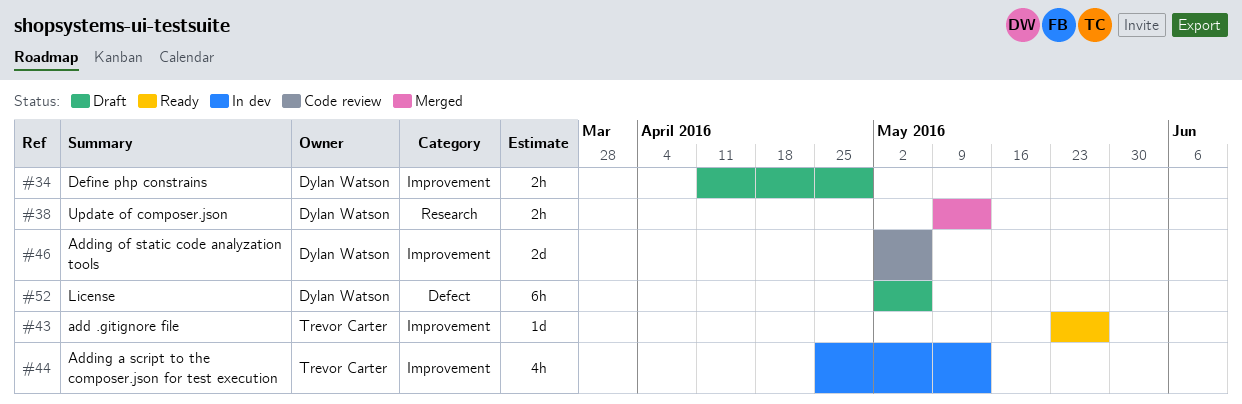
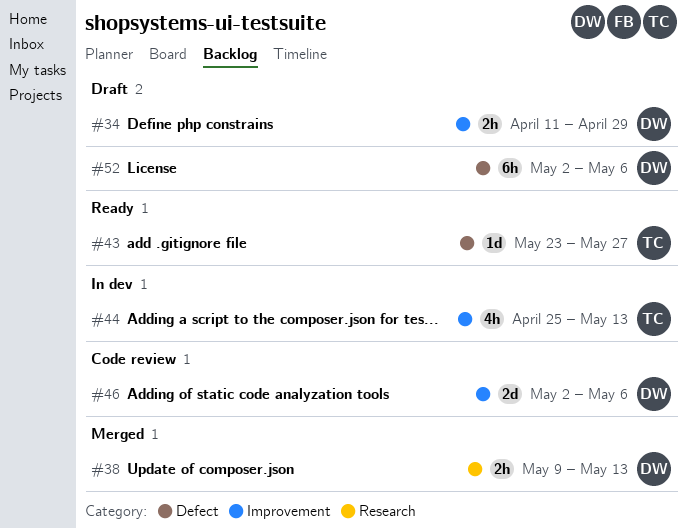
#43, label: Improvement -> Defect

